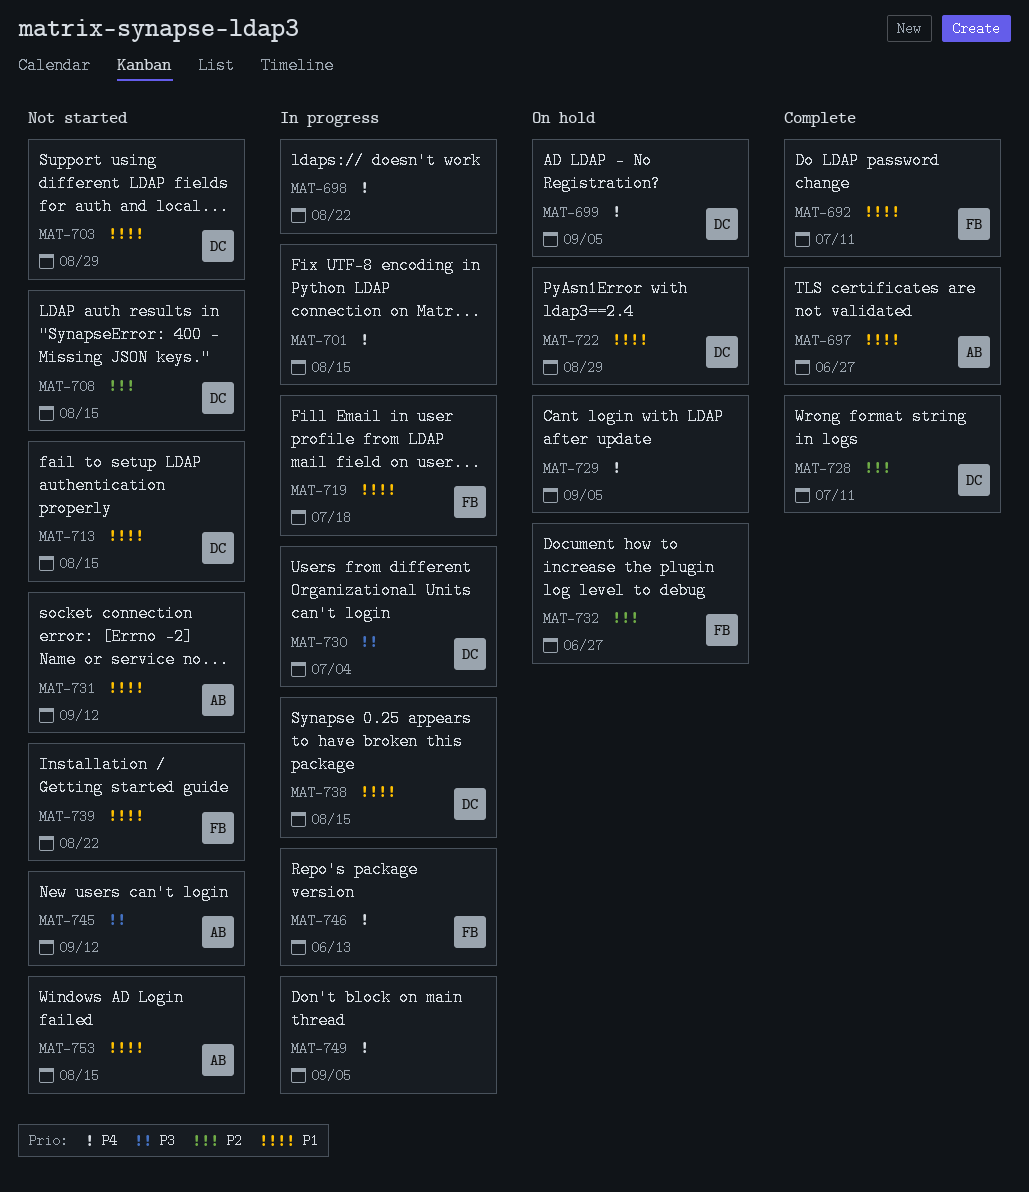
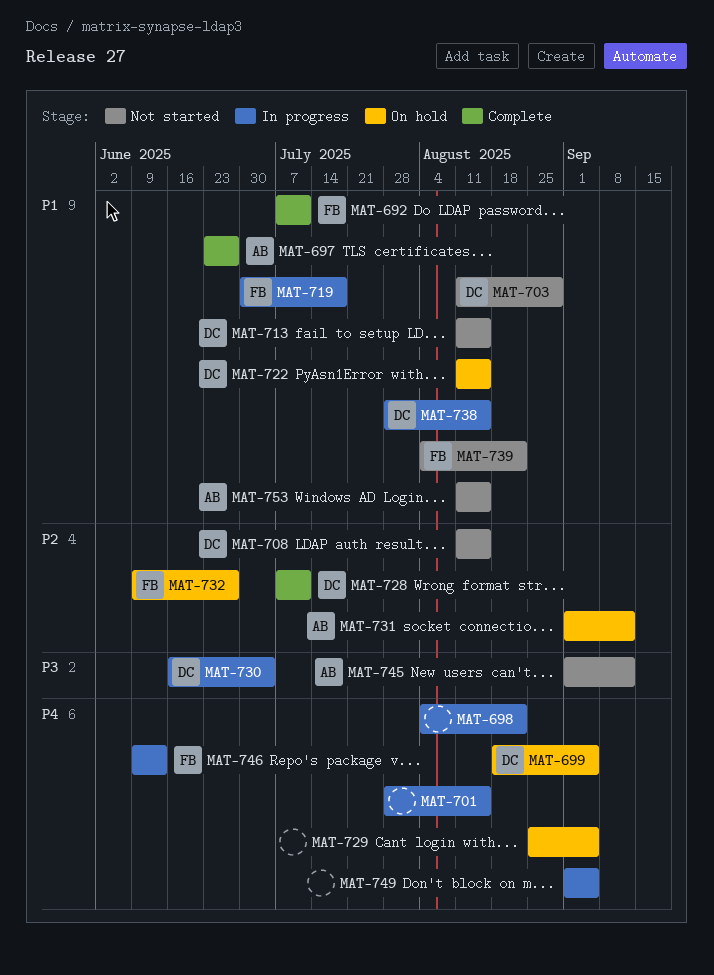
MAT-722, due: Aug 29 -> Aug 15
MAT-731, status: Not started -> On hold
MAT-731, priority: P1 -> P2

